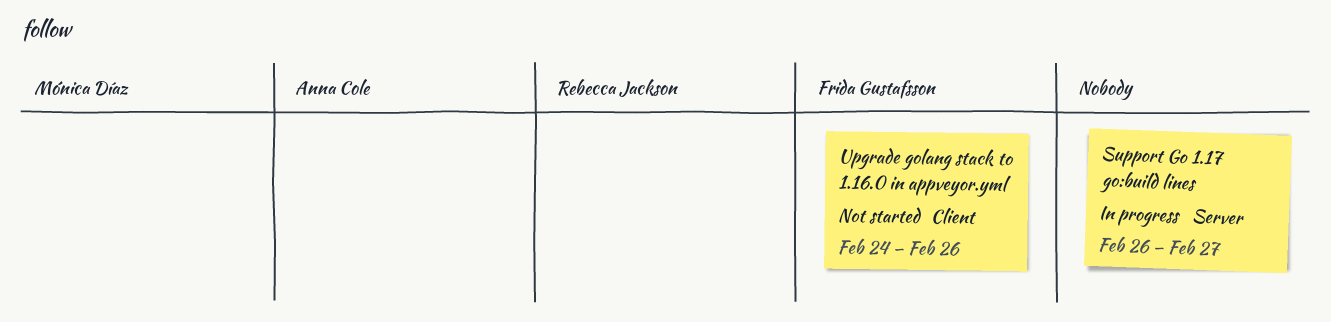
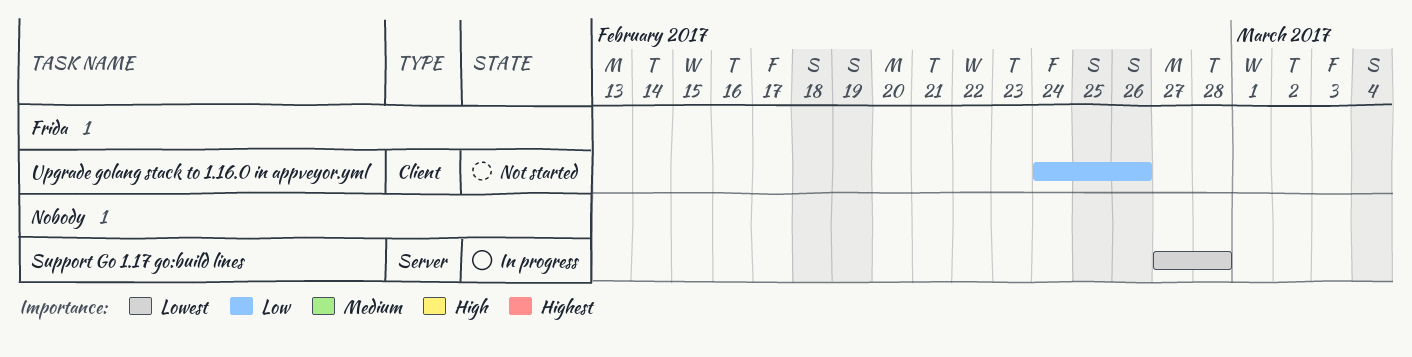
Support Go 1.17 go:build lines, start: Feb 26 -> Feb 27
Support Go 1.17 go:build lines, due: Feb 27 -> Feb 28

